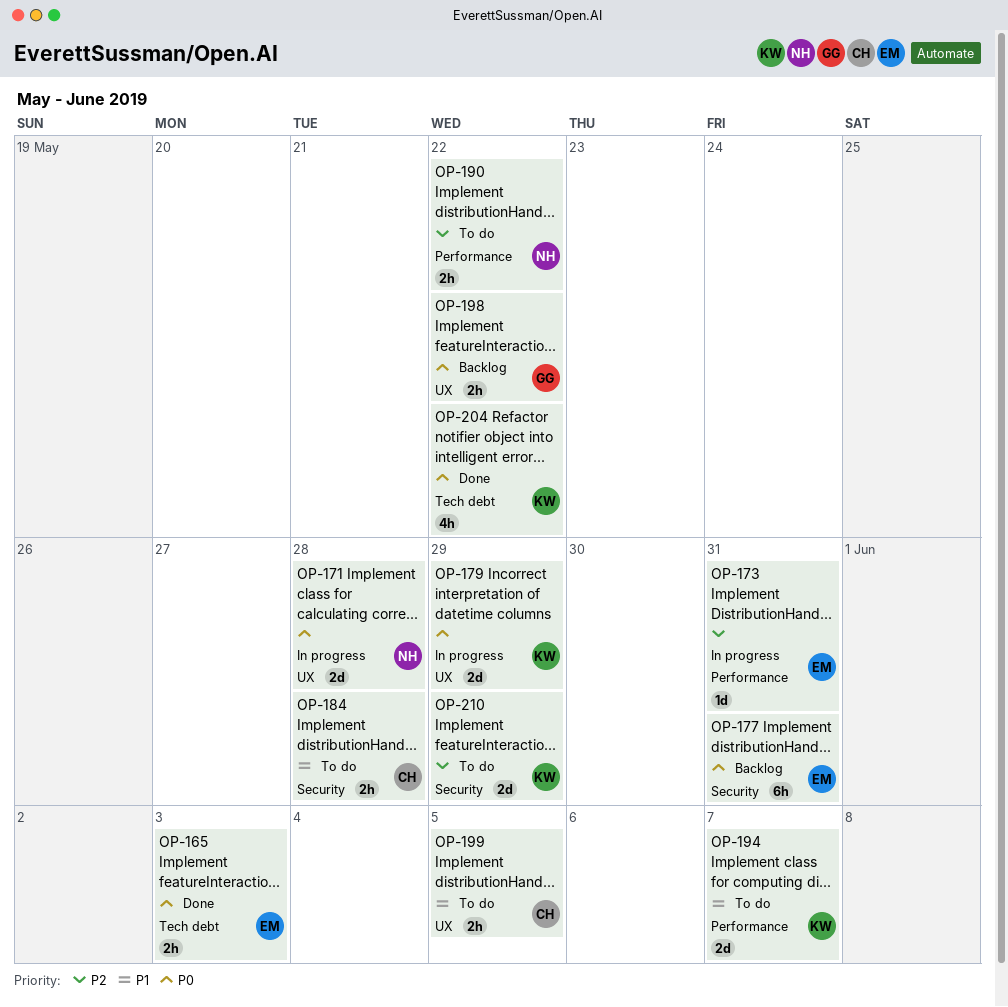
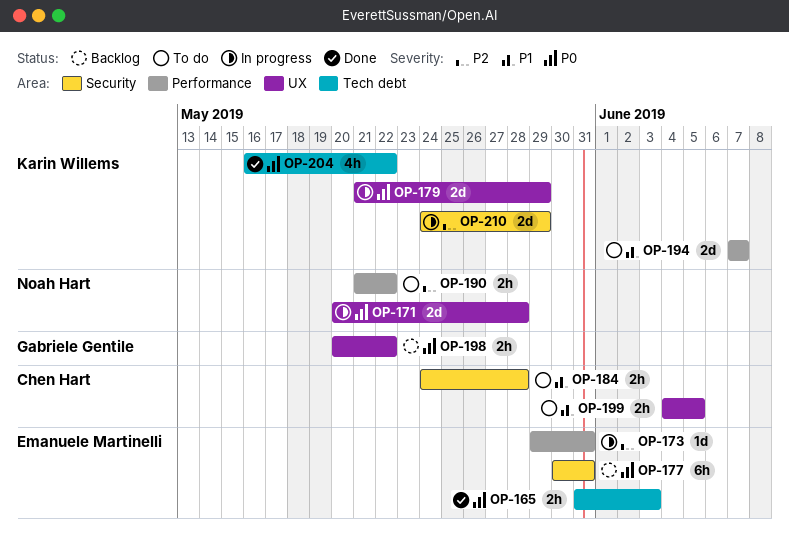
OP-210, status: To do -> In progress

